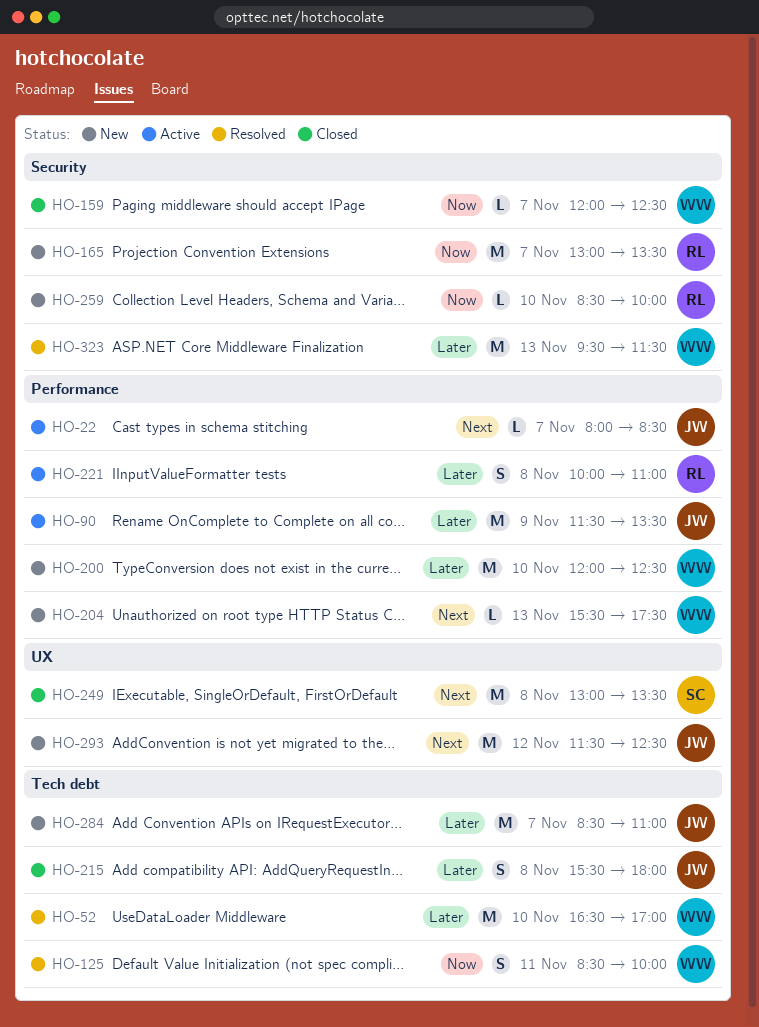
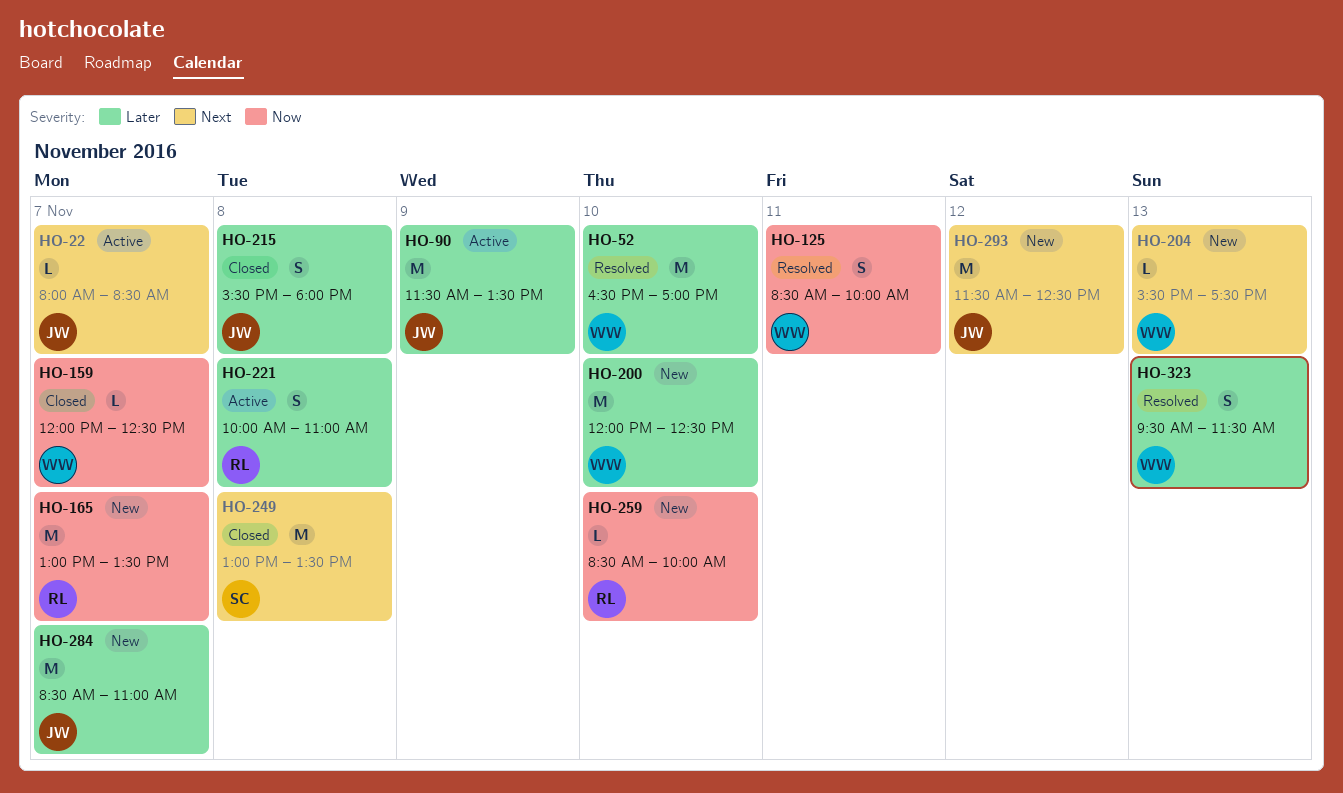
HO-323, estimate: M -> S

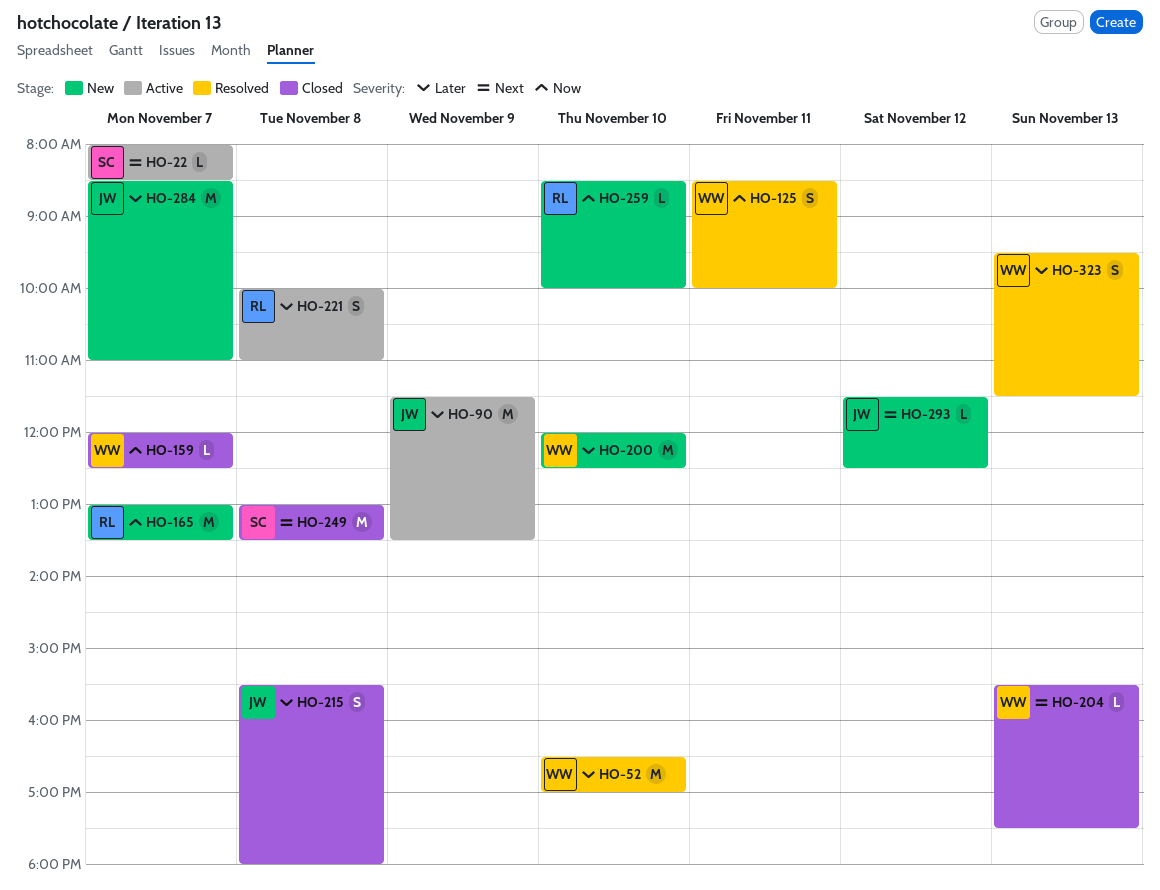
HO-22, owner: JW -> SC
HO-204, status: New -> Closed
HO-293, estimate: M -> L

